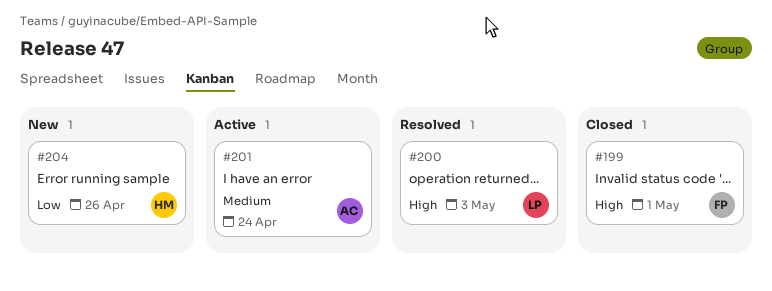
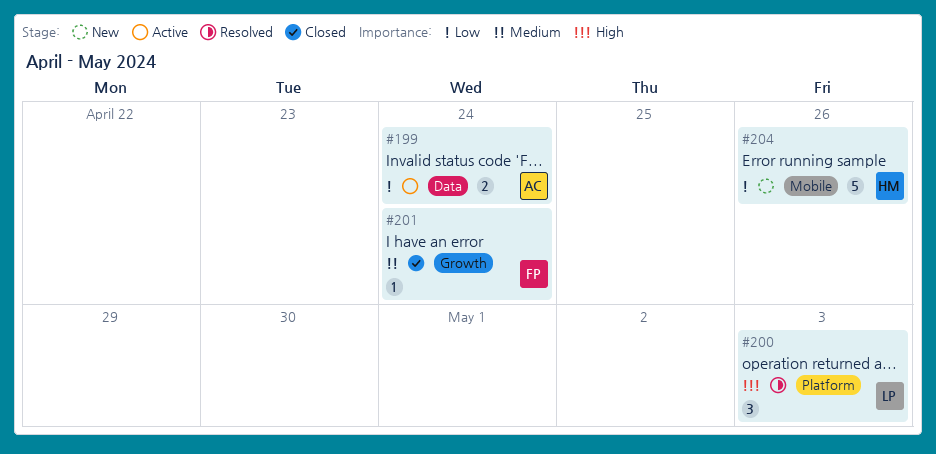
#199, status: Closed -> Active
#199, owner: FP -> AC
#199, priority: High -> Low
#199, due: May 1 -> Apr 24
#201, status: Active -> Closed
#201, owner: AC -> FP

